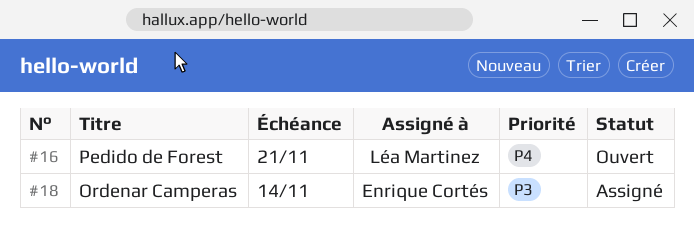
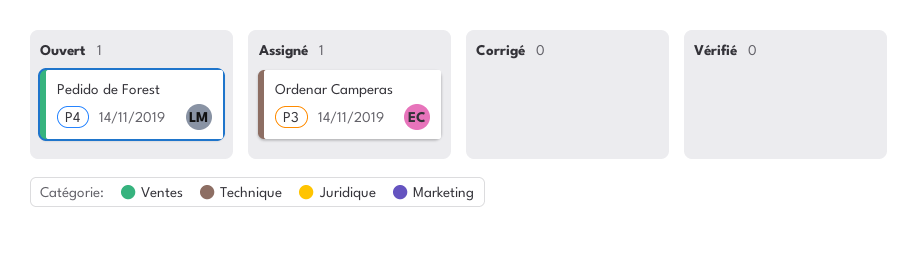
Pedido de Forest, due: Nov 21 -> Nov 14

